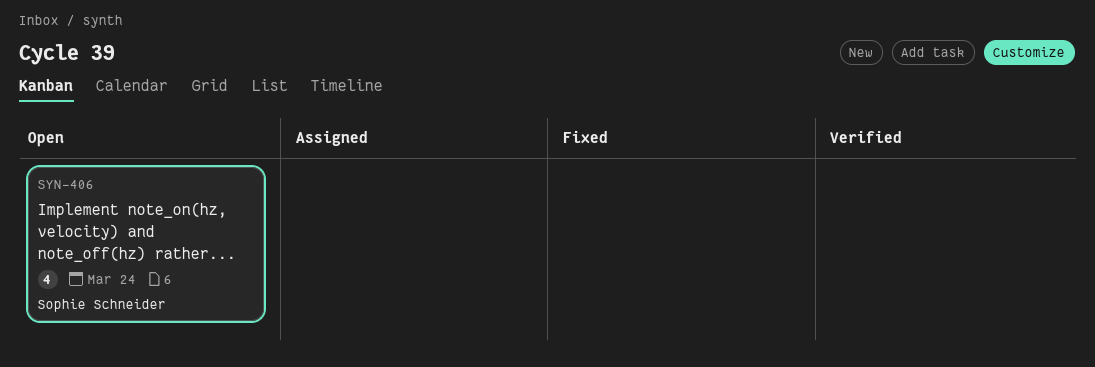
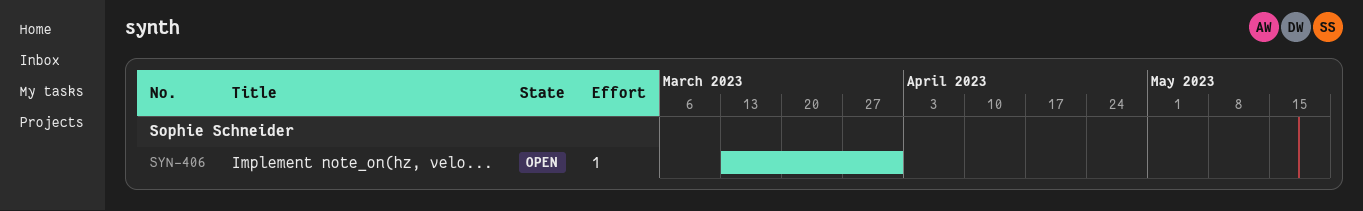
SYN-406, estimate: 4 -> 1
SYN-406, due: Mar 24 -> Mar 31

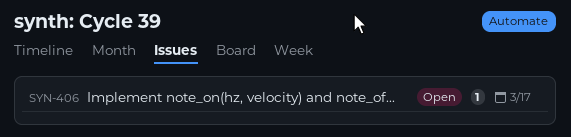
SYN-406, due: Mar 31 -> Mar 17

